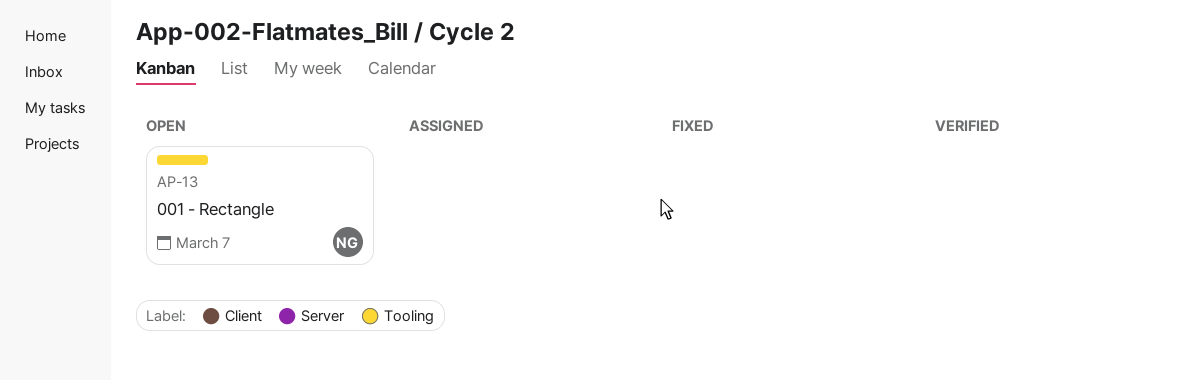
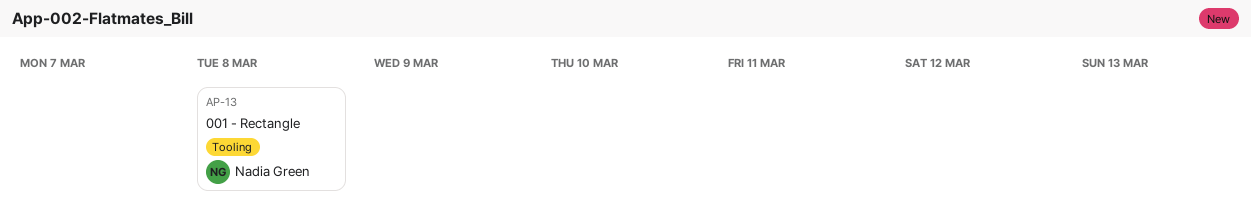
AP-13, due: Mar 7 -> Mar 8

